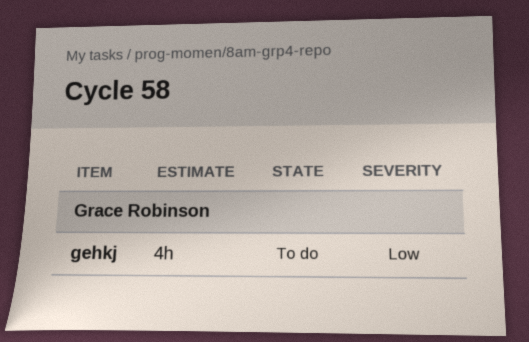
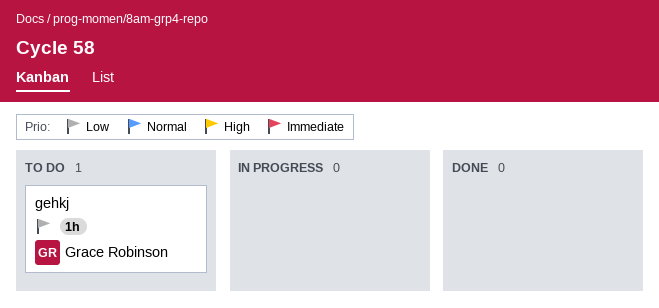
gehkj, estimate: 4h -> 1h

